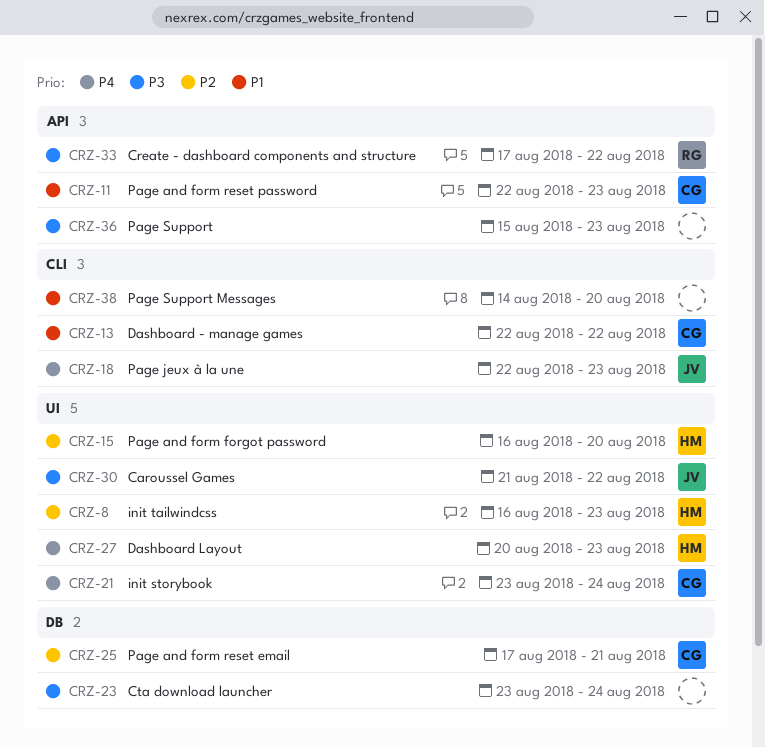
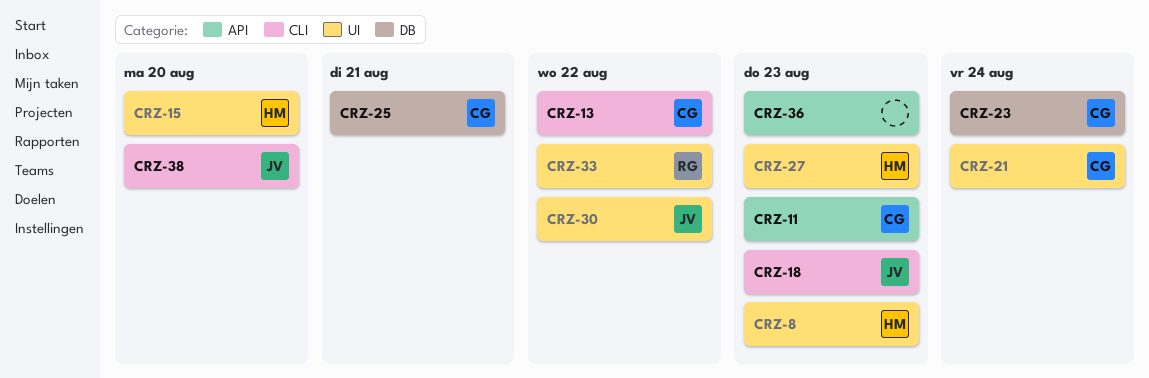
CRZ-23, owner: none -> CG
CRZ-33, label: API -> UI
CRZ-38, owner: none -> JV

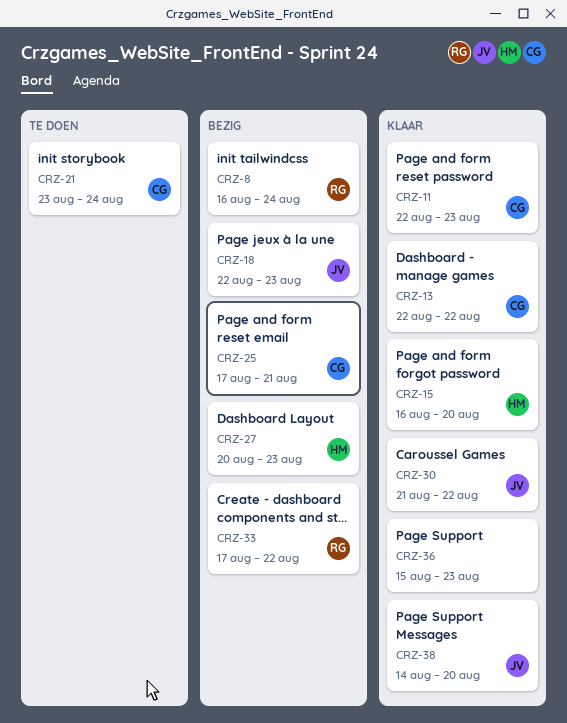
CRZ-8, owner: HM -> RG
CRZ-8, due: Aug 23 -> Aug 24
CRZ-23: present -> none

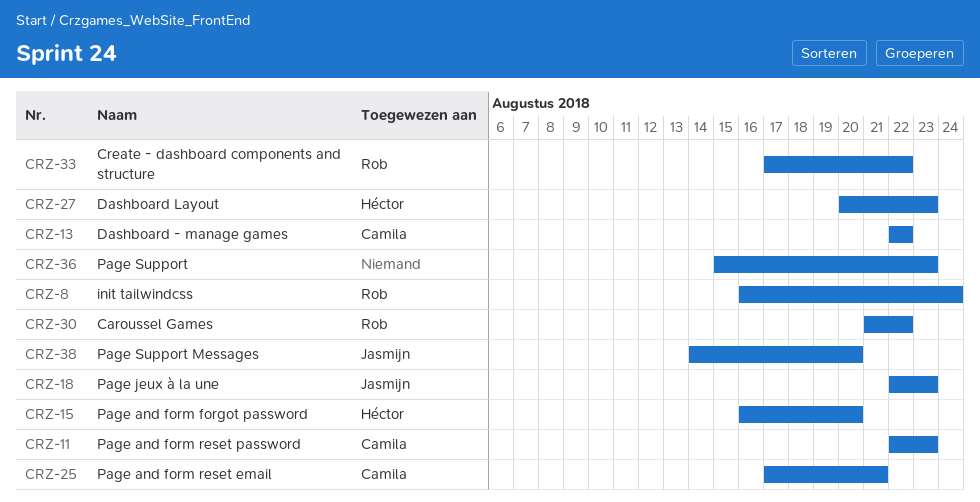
CRZ-21: present -> none
CRZ-30, owner: Jasmijn -> Rob

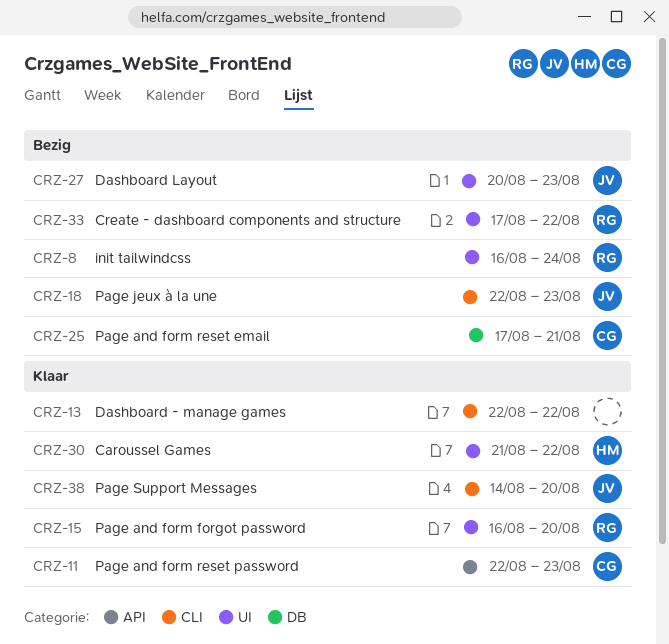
CRZ-13, owner: Camila -> none
CRZ-15, owner: Héctor -> Rob
CRZ-27, owner: Héctor -> Jasmijn
CRZ-30, owner: Rob -> Héctor
CRZ-36: present -> none

